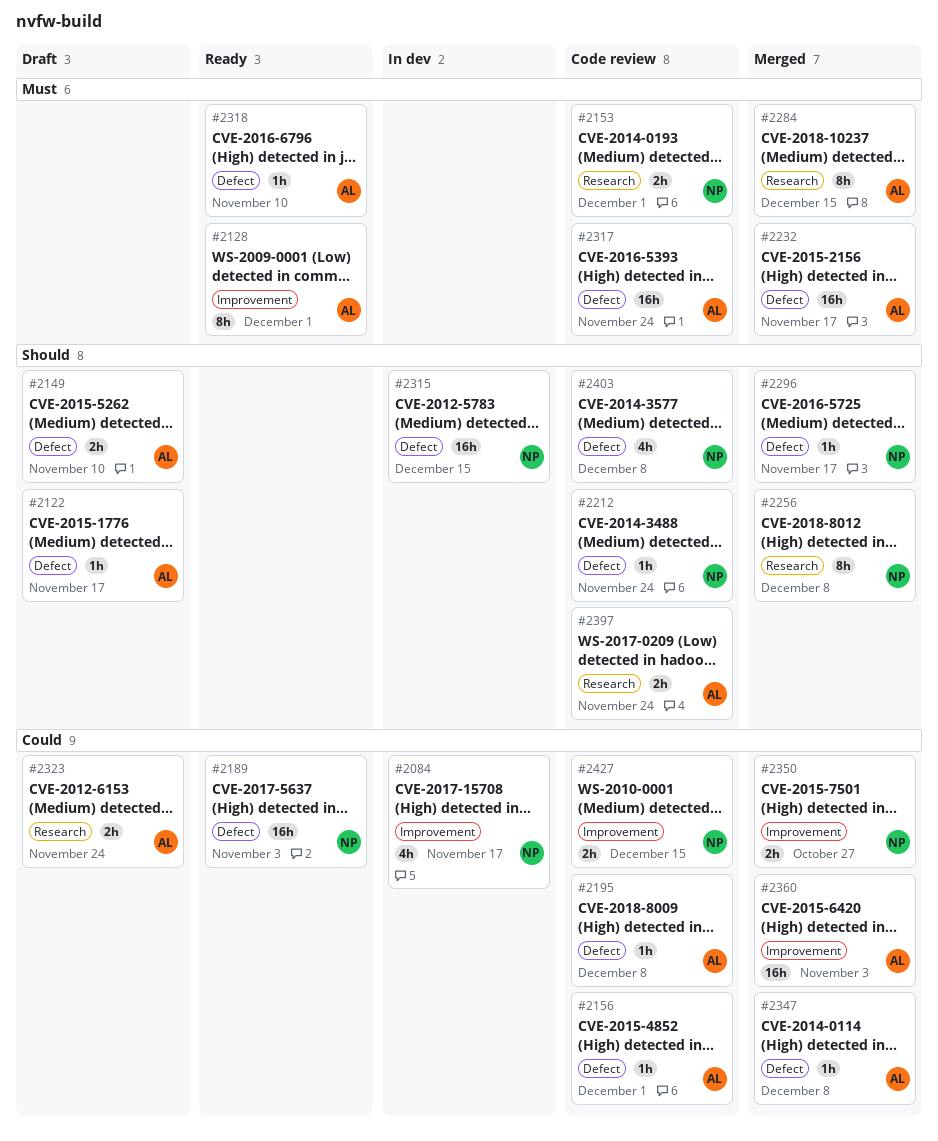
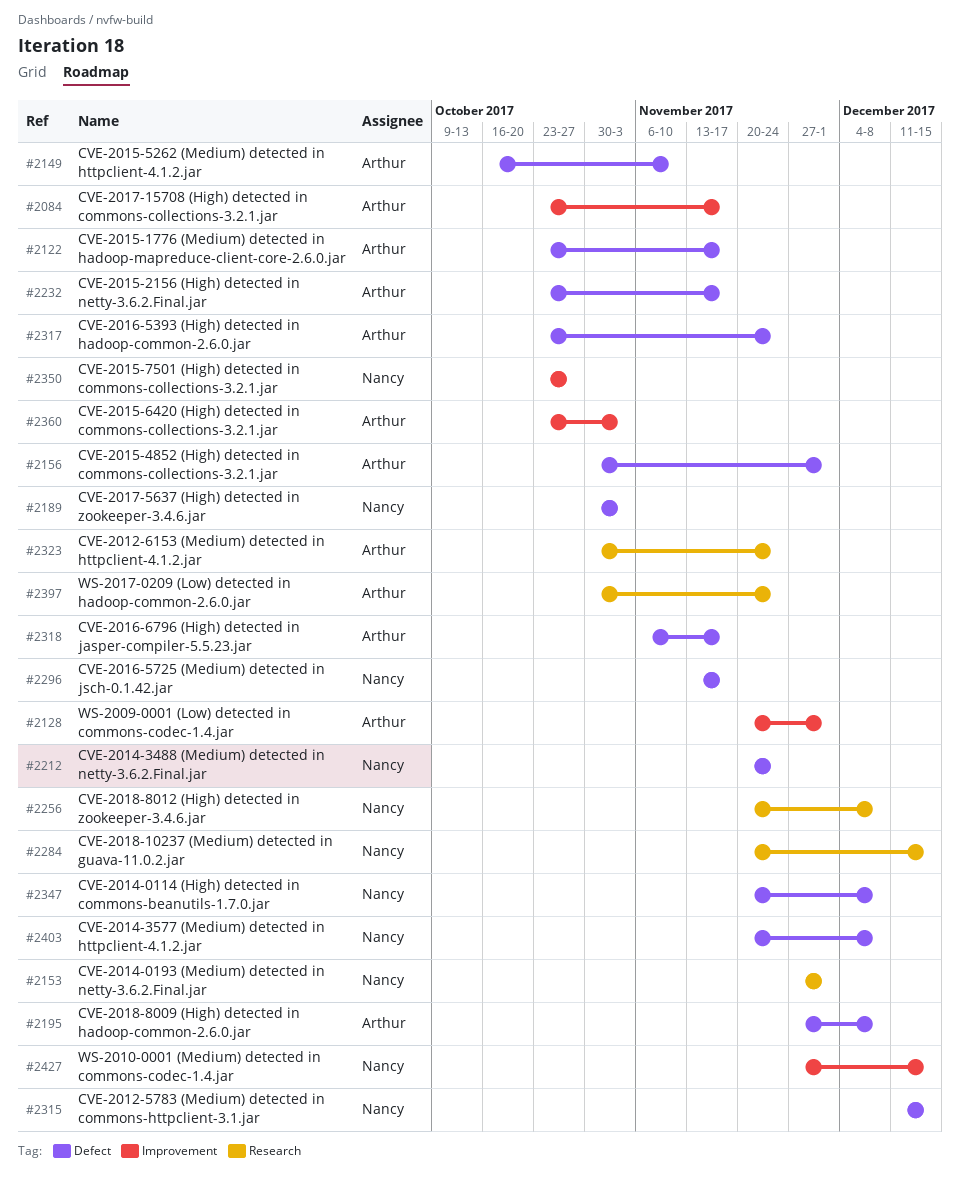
#2084, owner: Nancy -> Arthur
#2284, owner: Arthur -> Nancy
#2318, due: Nov 10 -> Nov 17
#2347, owner: Arthur -> Nancy

